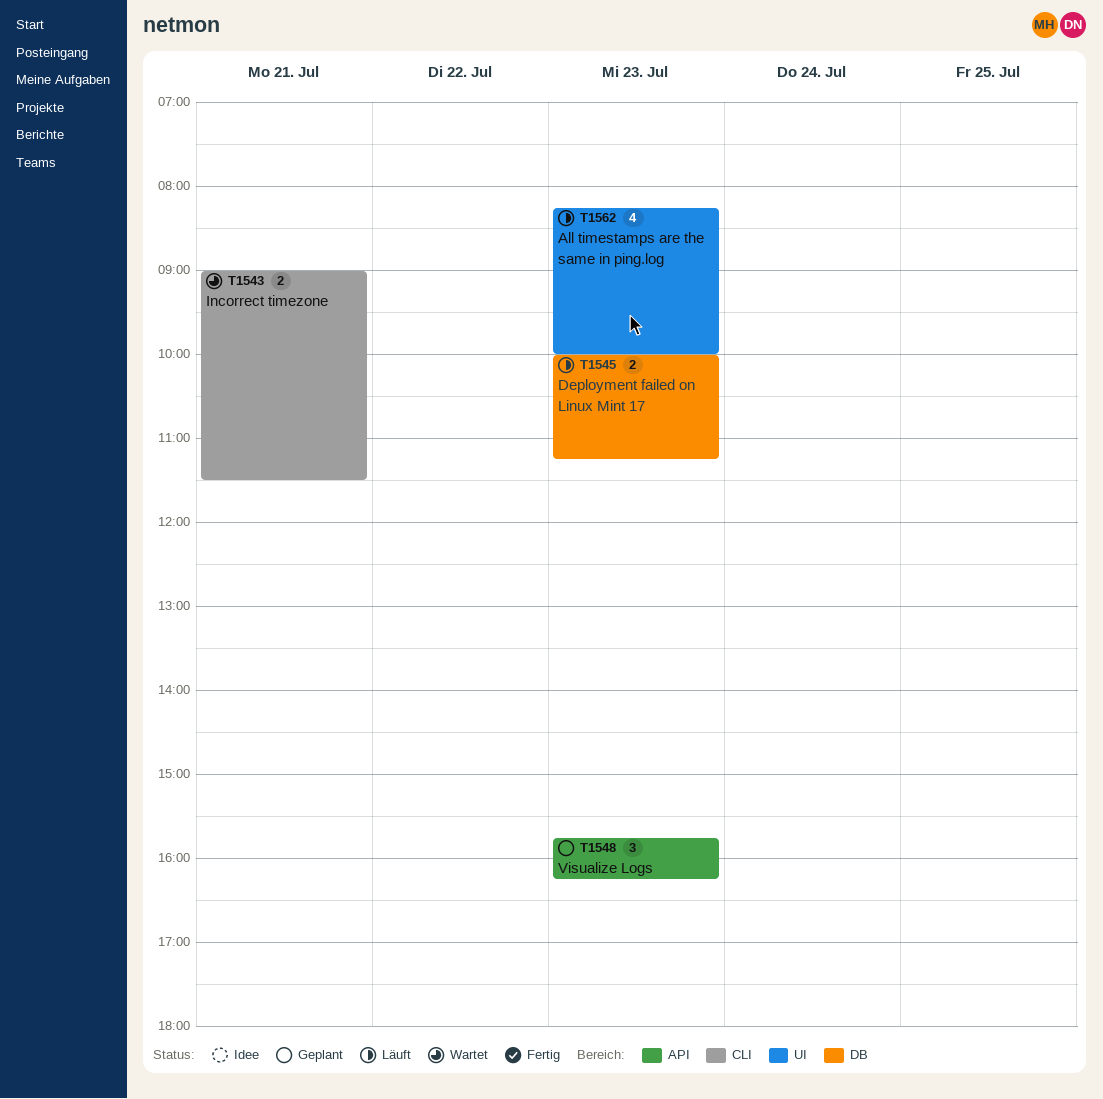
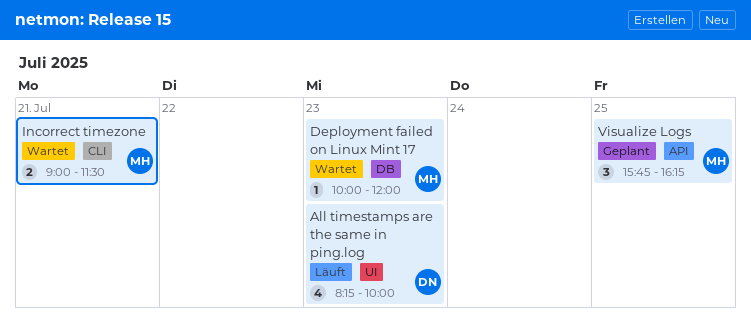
Deployment failed on Linux Mint 17, status: Läuft -> Wartet
Deployment failed on Linux Mint 17, estimate: 2 -> 1
Deployment failed on Linux Mint 17, ends: 11:15 -> 12:00
Visualize Logs, day: Jul 23 -> Jul 25

